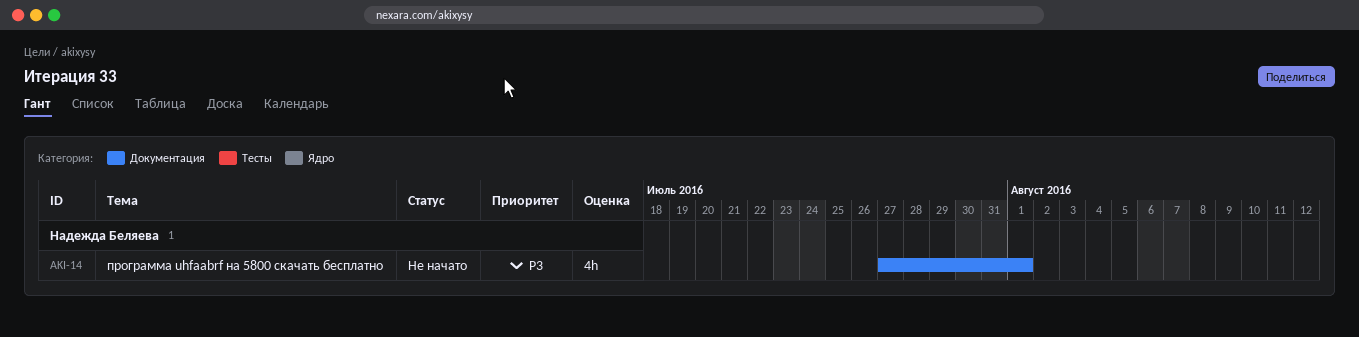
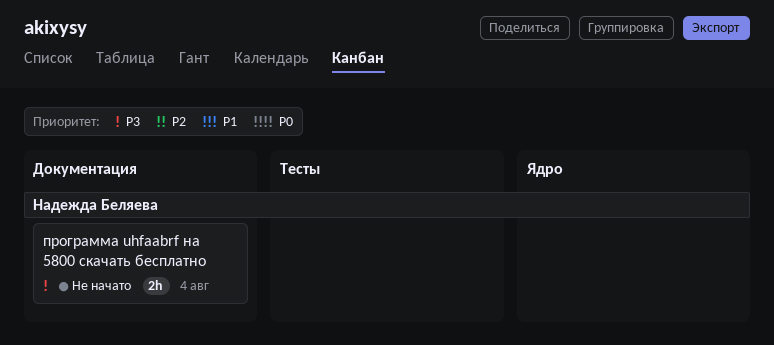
программа uhfaabrf на 5800 скачать бесплатно, estimate: 4h -> 2h
программа uhfaabrf на 5800 скачать бесплатно, due: Aug 1 -> Aug 4

